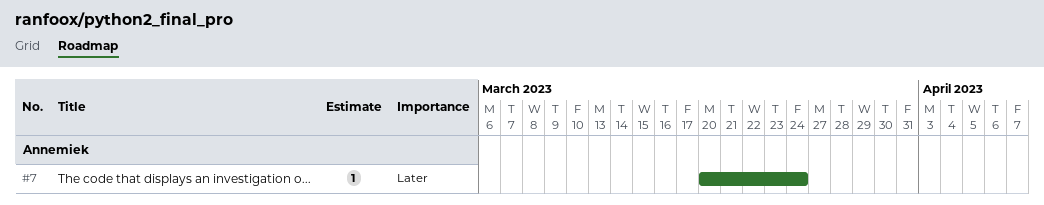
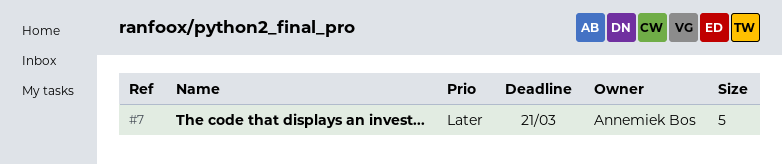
#7, estimate: 1 -> 5
#7, due: Mar 24 -> Mar 21

